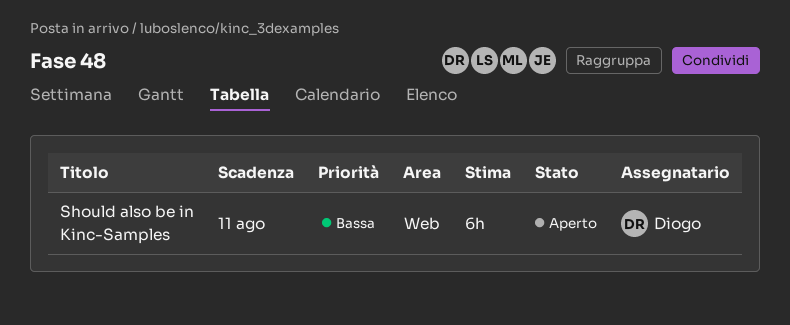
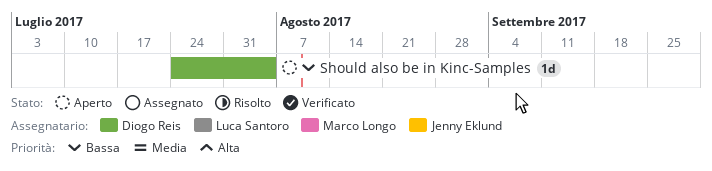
Should also be in Kinc-Samples, estimate: 6h -> 1d
Should also be in Kinc-Samples, due: Aug 11 -> Aug 4

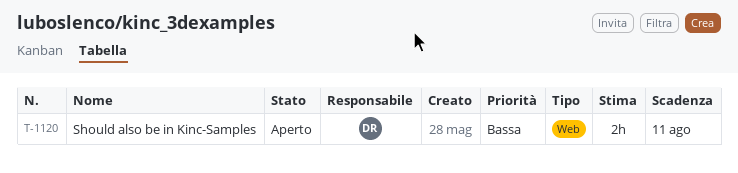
Should also be in Kinc-Samples, estimate: 1d -> 2h
Should also be in Kinc-Samples, due: Aug 4 -> Aug 11

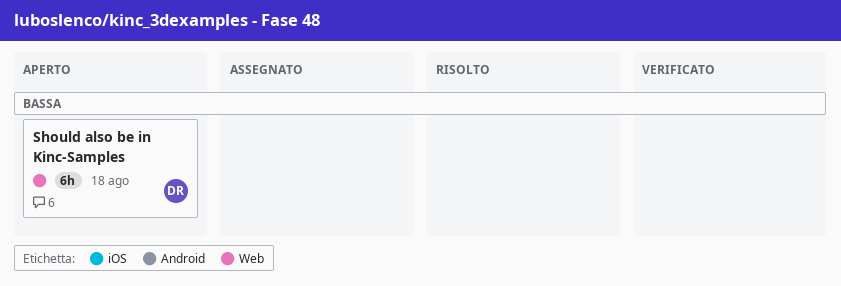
Should also be in Kinc-Samples, estimate: 2h -> 6h
Should also be in Kinc-Samples, due: Aug 11 -> Aug 18

